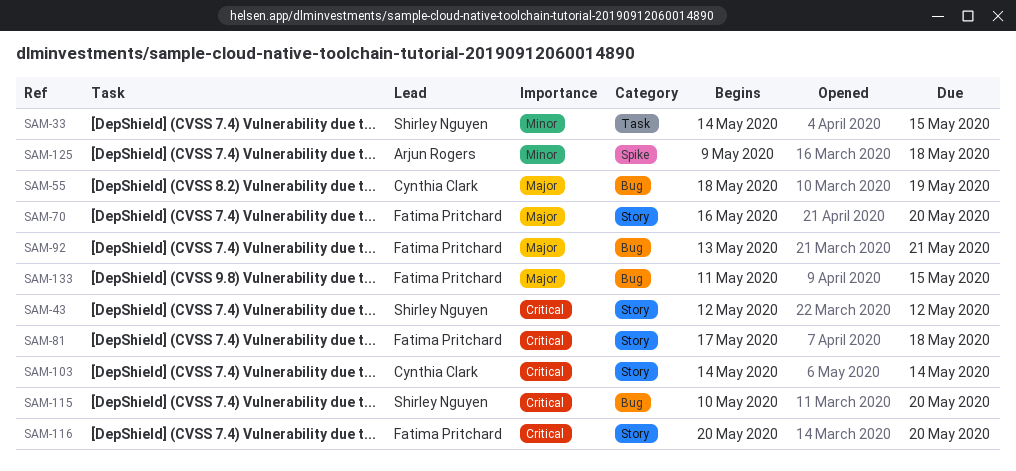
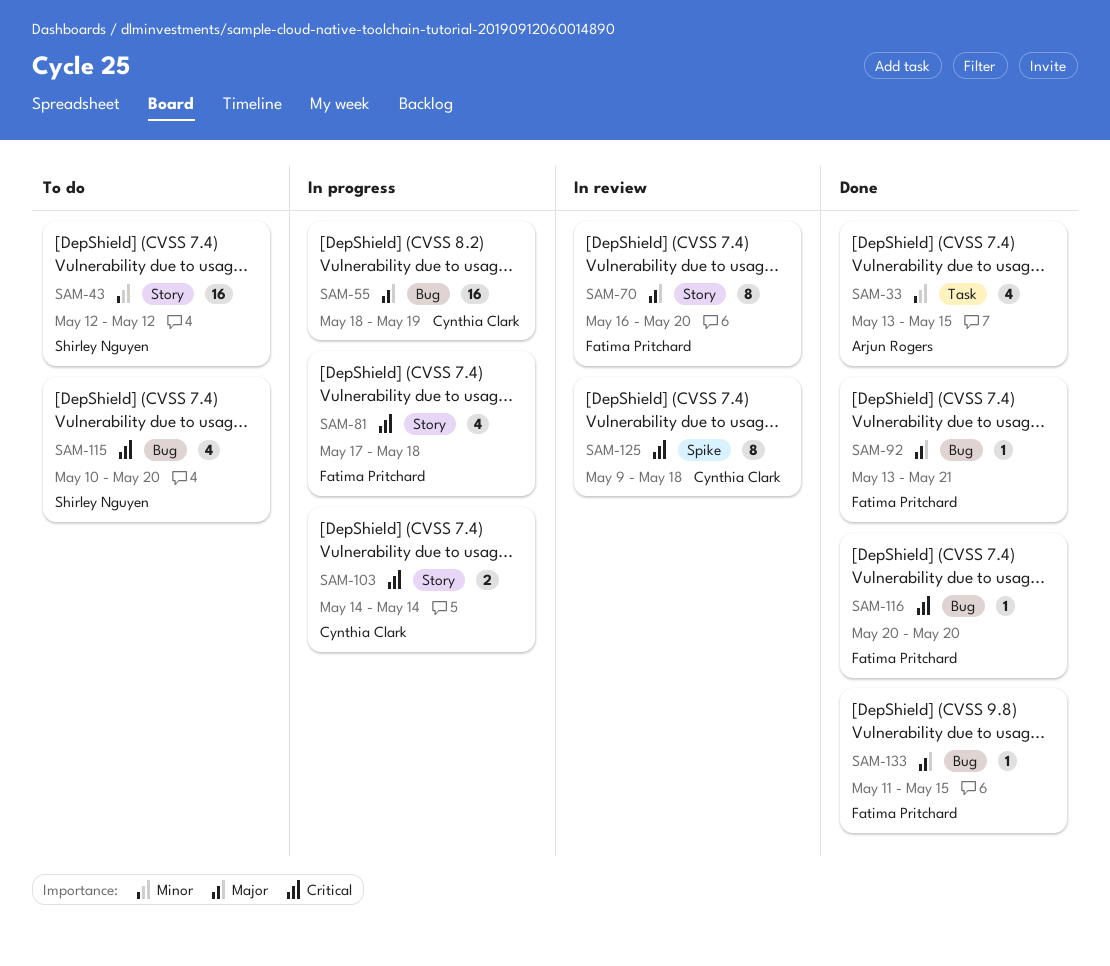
SAM-33, owner: Shirley Nguyen -> Arjun Rogers
SAM-33, start: May 14 -> May 13
SAM-43, priority: Critical -> Minor
SAM-116, label: Story -> Bug
SAM-125, owner: Arjun Rogers -> Cynthia Clark
SAM-125, priority: Minor -> Critical

